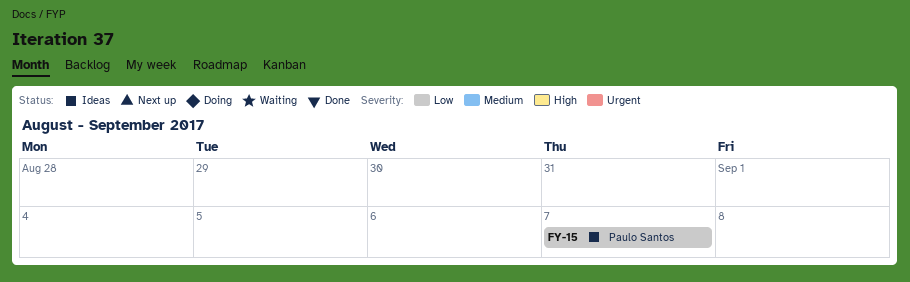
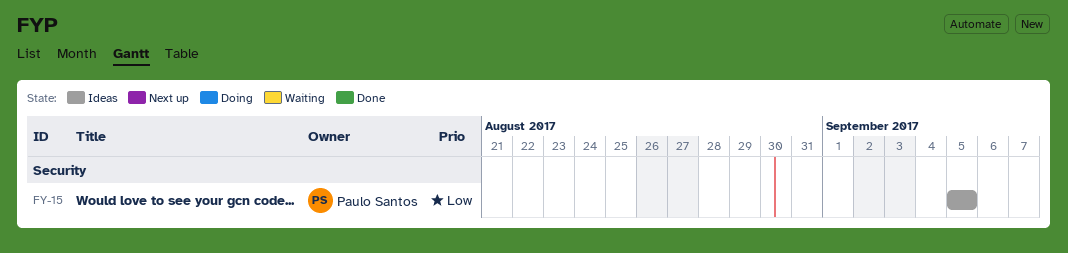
FY-15, due: Sep 7 -> Sep 5

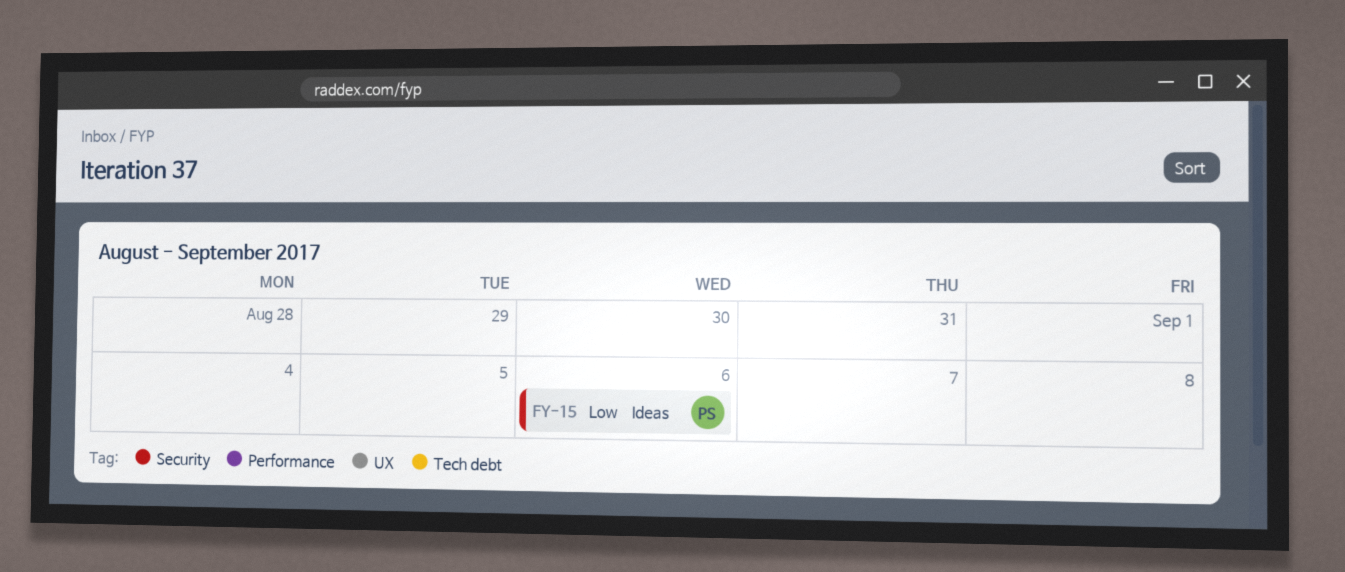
FY-15, due: Sep 5 -> Sep 6

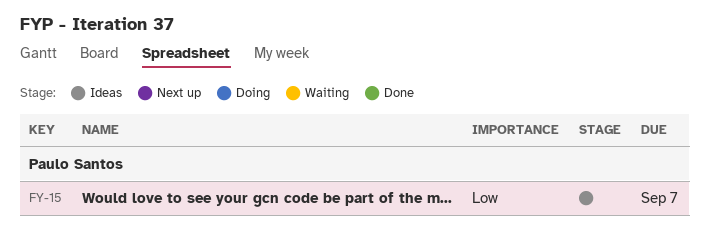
FY-15, due: Sep 6 -> Sep 7

